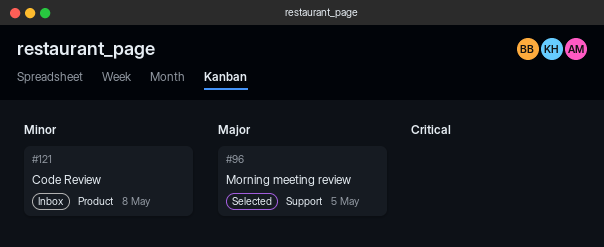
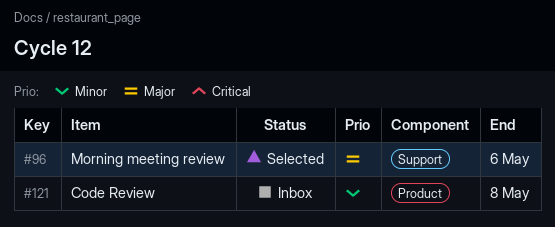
#96, due: May 5 -> May 6

